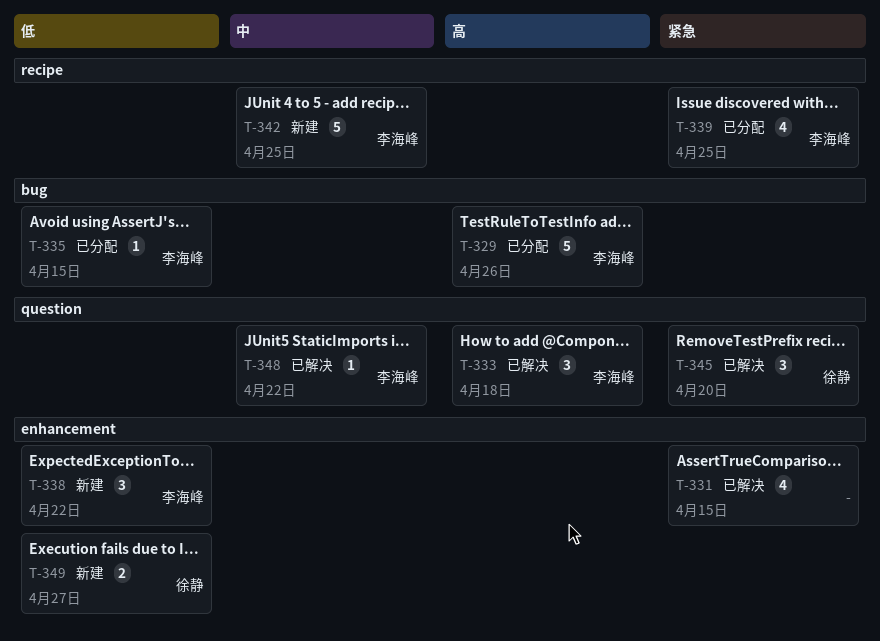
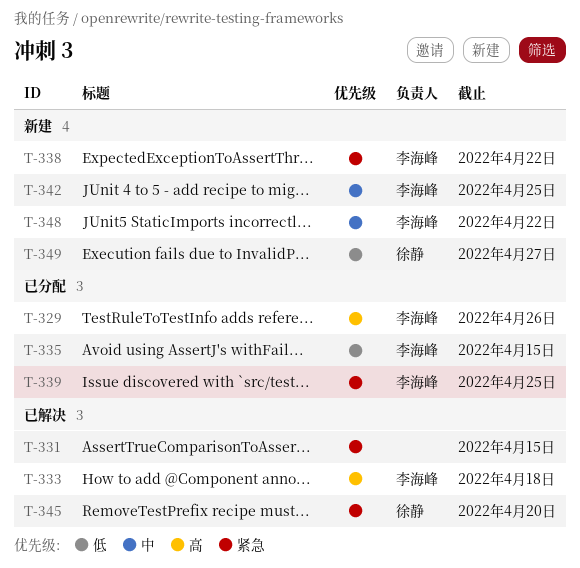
T-338, priority: 低 -> 紧急
T-348, status: 已解决 -> 新建

